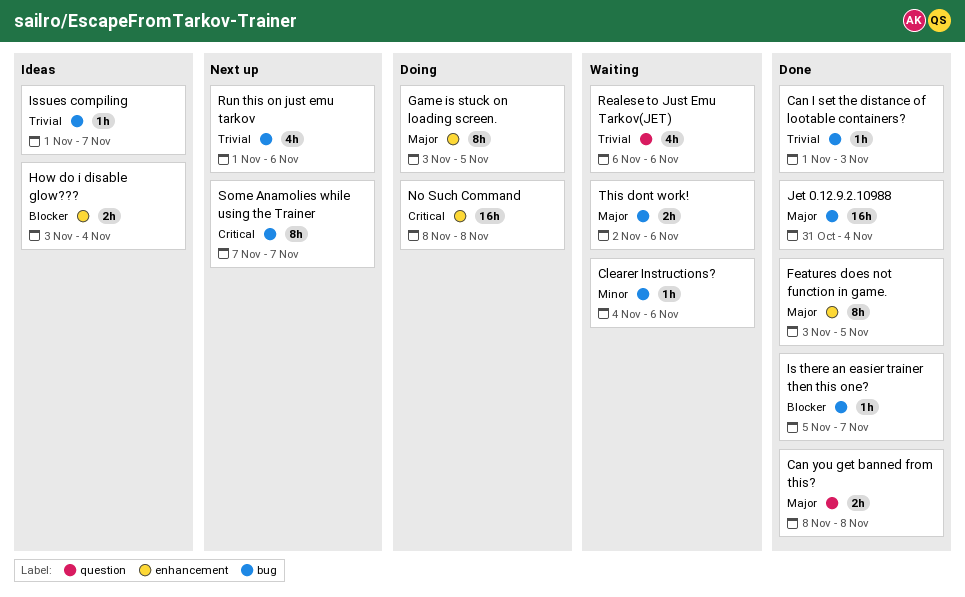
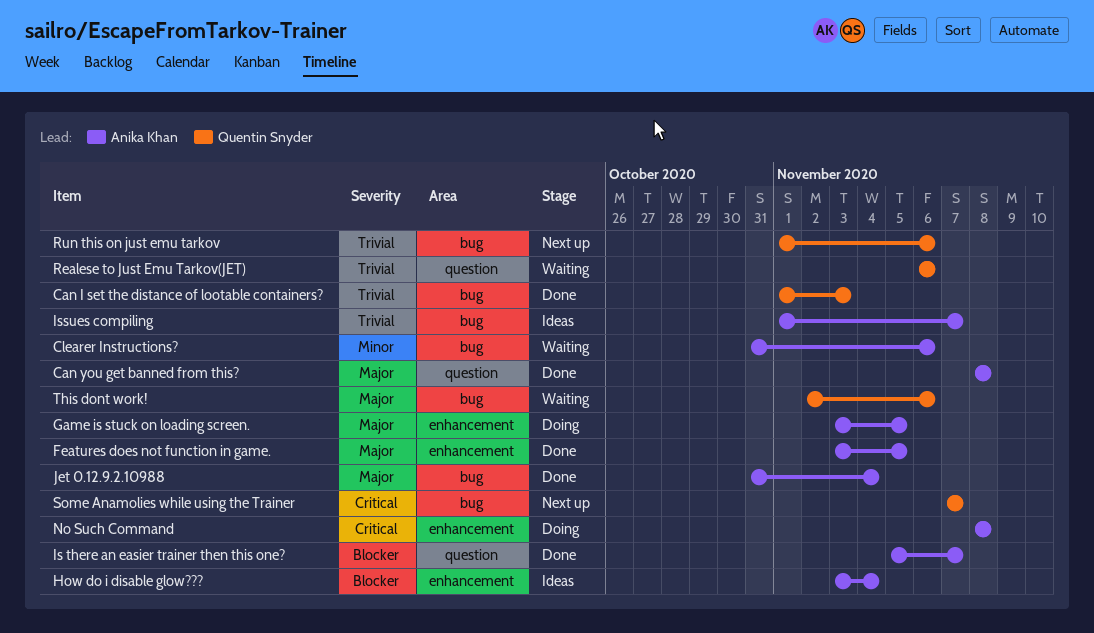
Clearer Instructions?, start: Nov 4 -> Oct 31
Is there an easier trainer then this one?, label: bug -> question

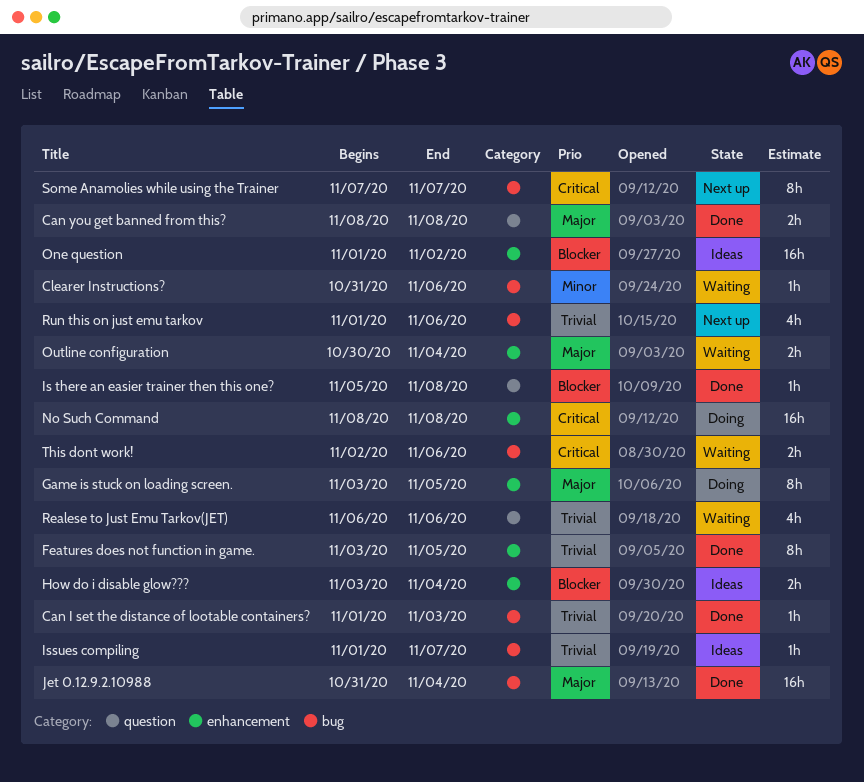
Features does not function in game., priority: Major -> Trivial
Is there an easier trainer then this one?, due: Nov 7 -> Nov 8
One question: none -> present
Outline configuration: none -> present
This dont work!, priority: Major -> Critical

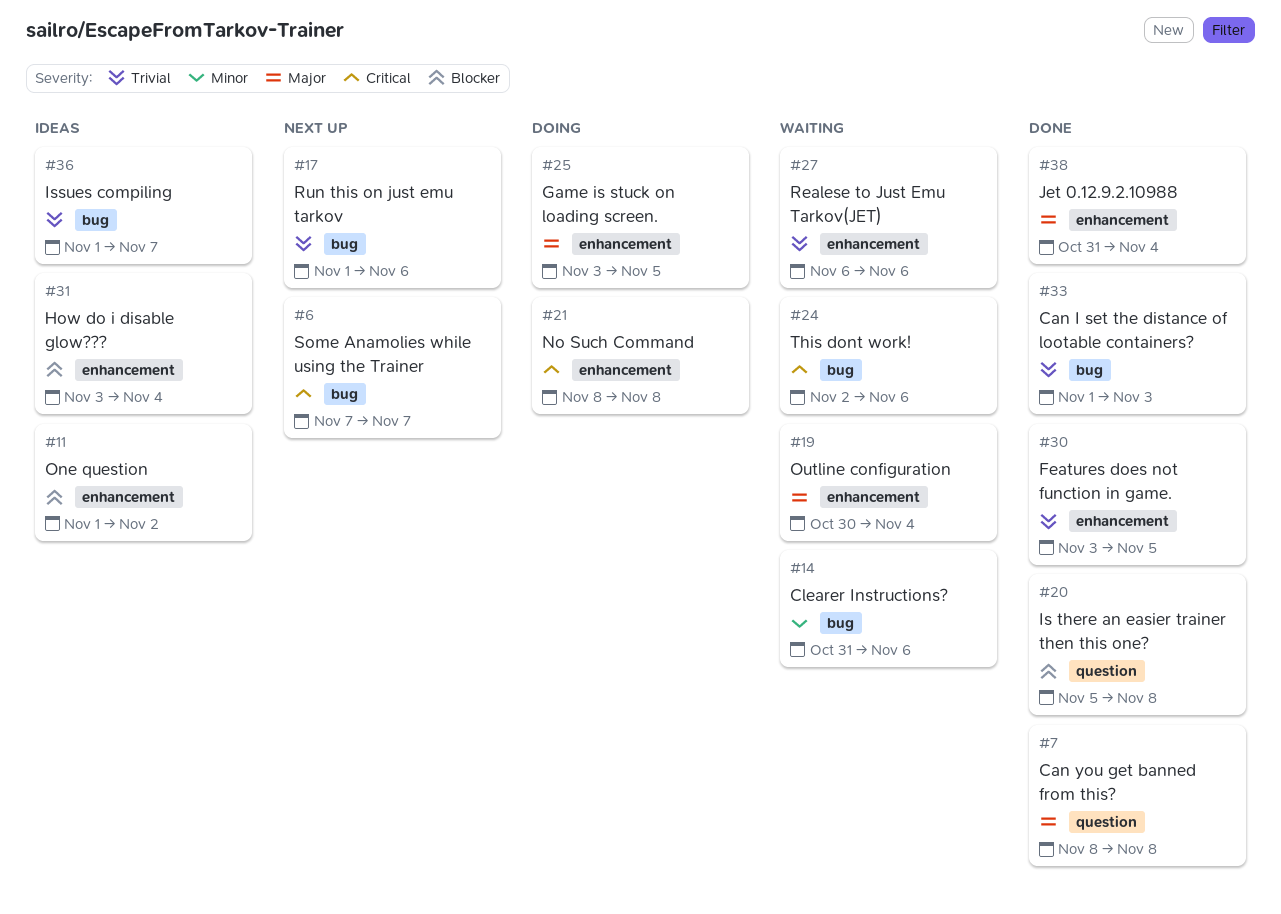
Jet 0.12.9.2.10988, label: bug -> enhancement
Realese to Just Emu Tarkov(JET), label: question -> enhancement

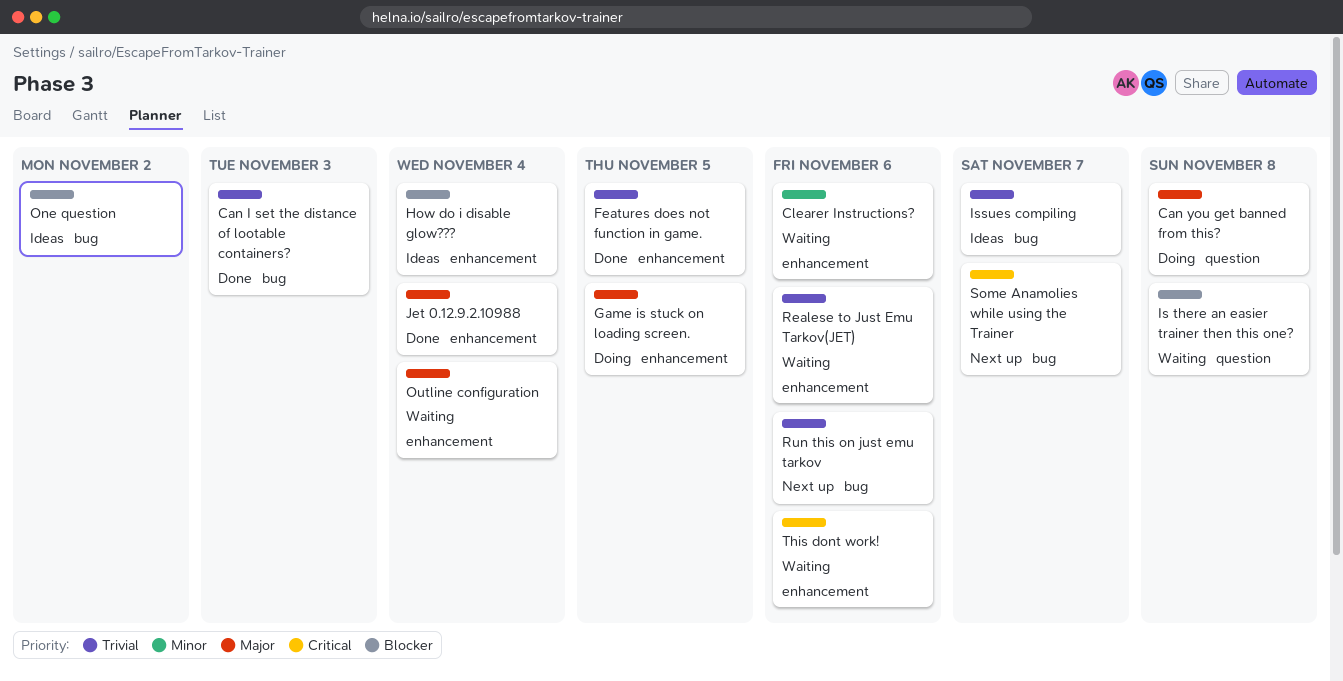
Can you get banned from this?, status: Done -> Doing
Clearer Instructions?, label: bug -> enhancement
Is there an easier trainer then this one?, status: Done -> Waiting
No Such Command: present -> none
One question, label: enhancement -> bug
This dont work!, label: bug -> enhancement

